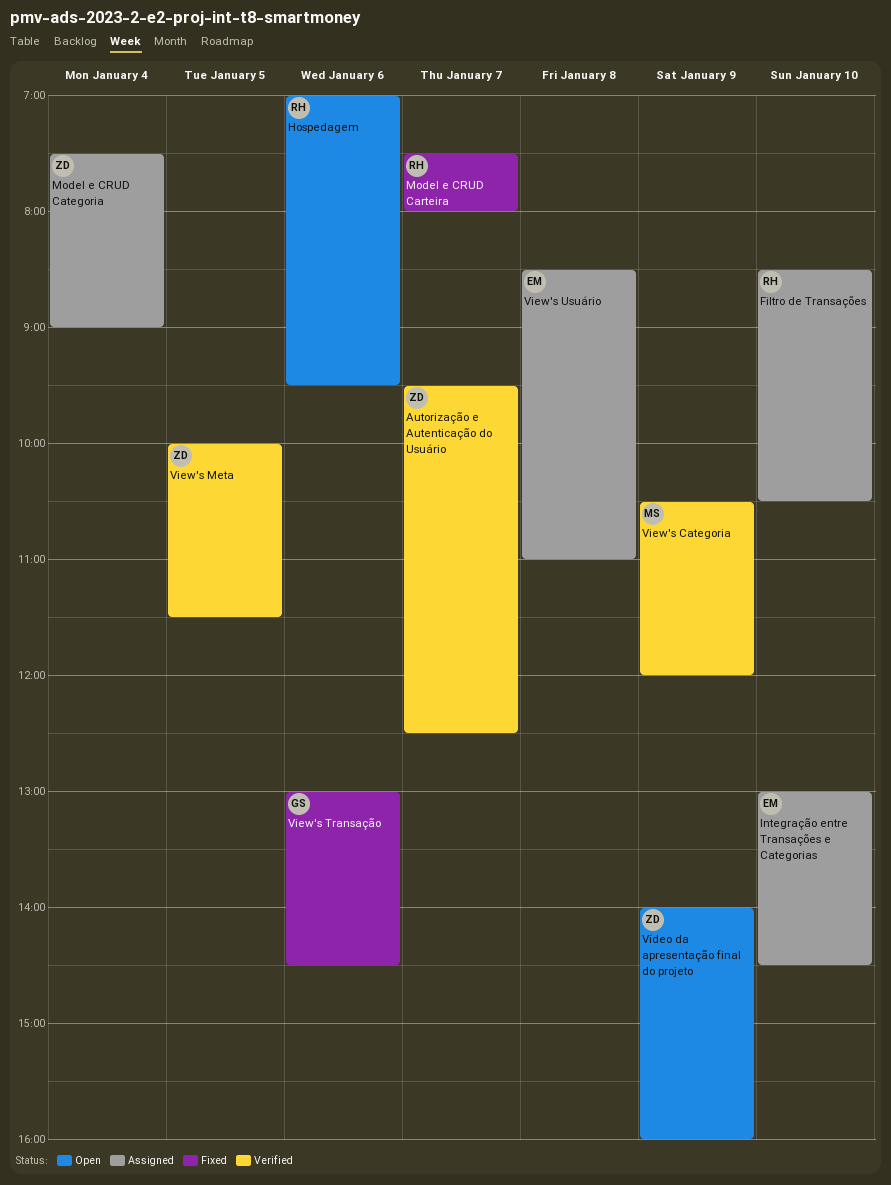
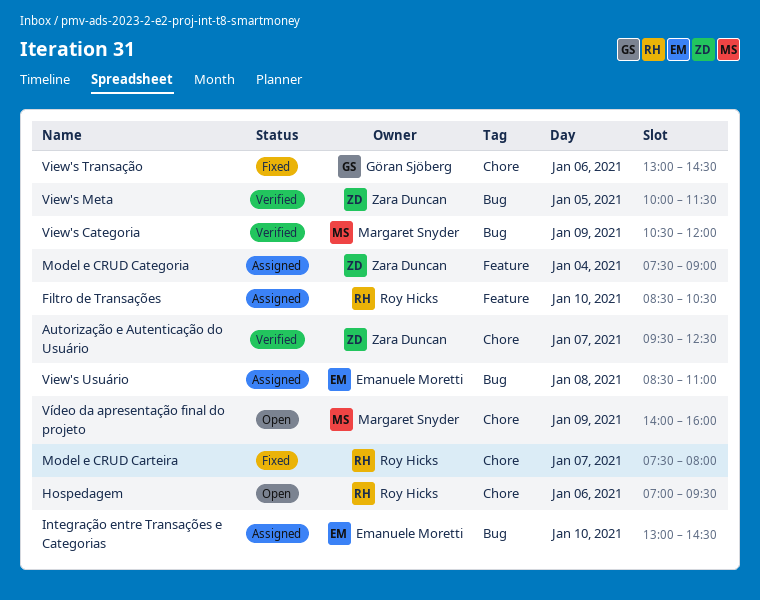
Vídeo da apresentação final do projeto, owner: Zara Duncan -> Margaret Snyder

